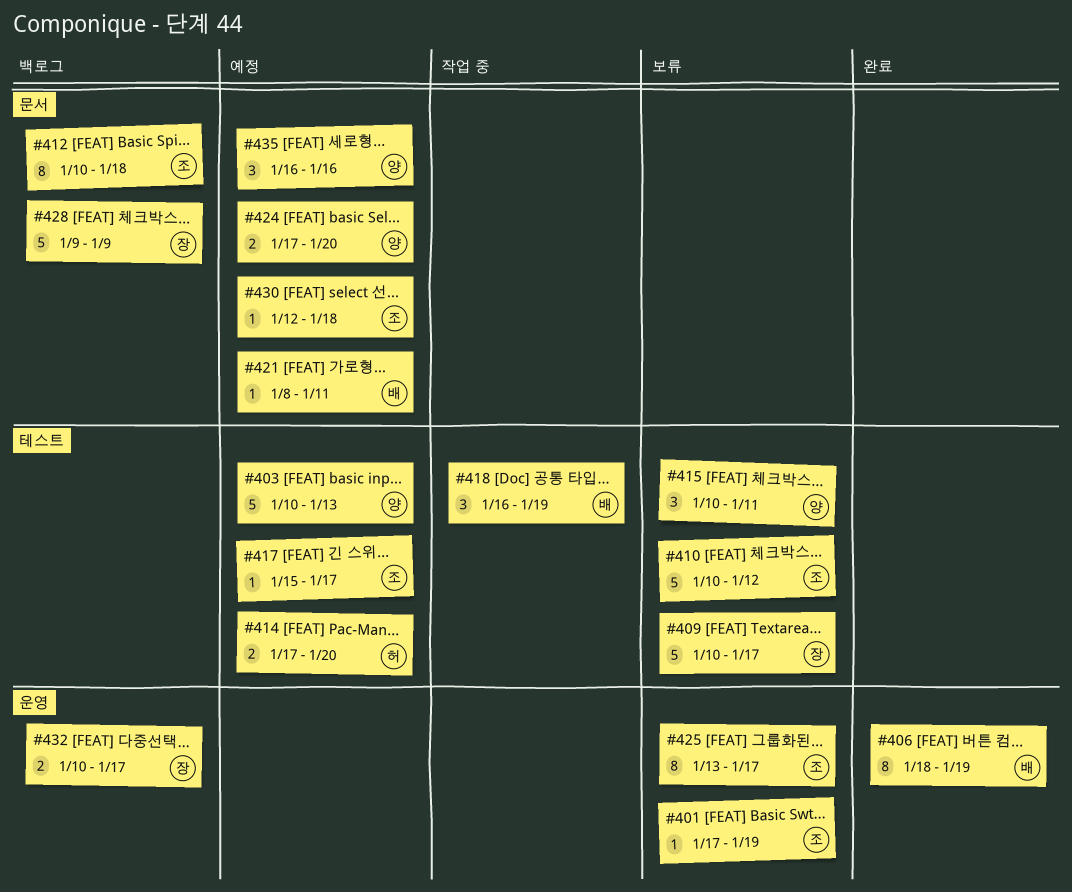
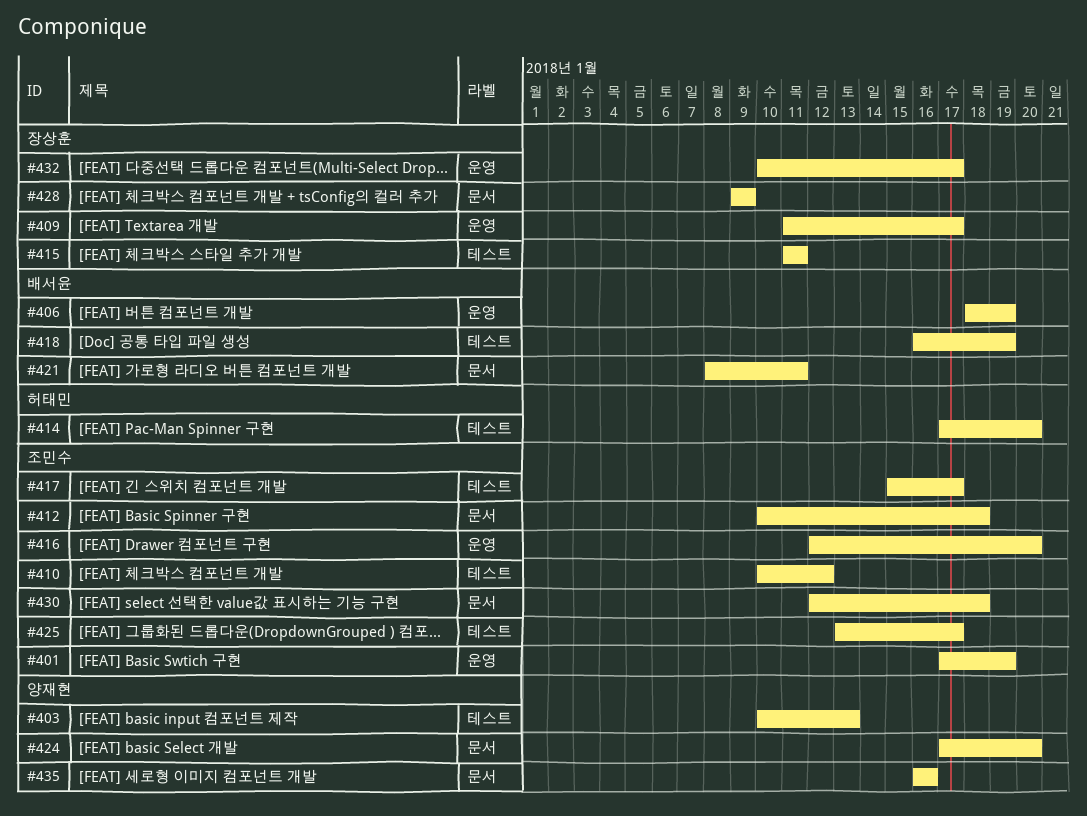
#409, label: 테스트 -> 운영
#409, start: Jan 10 -> Jan 11
#415, owner: 양재현 -> 장상훈
#415, start: Jan 10 -> Jan 11
#416: none -> present
#425, label: 운영 -> 테스트

